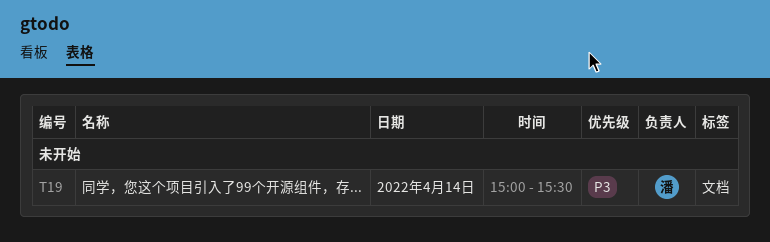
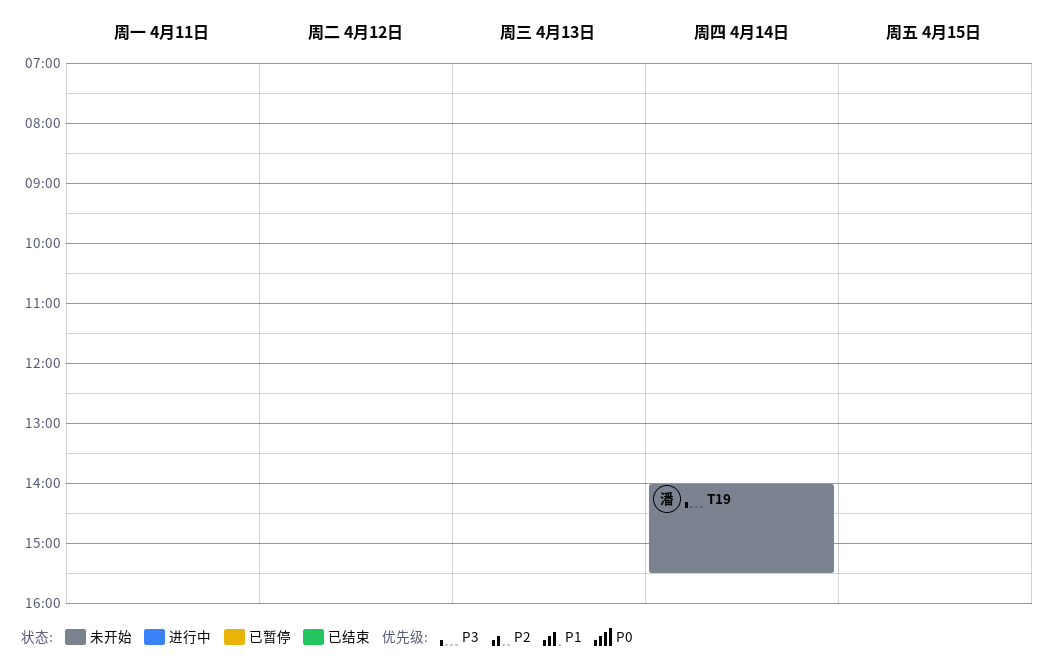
T19, begins: 15:00 -> 14:00

